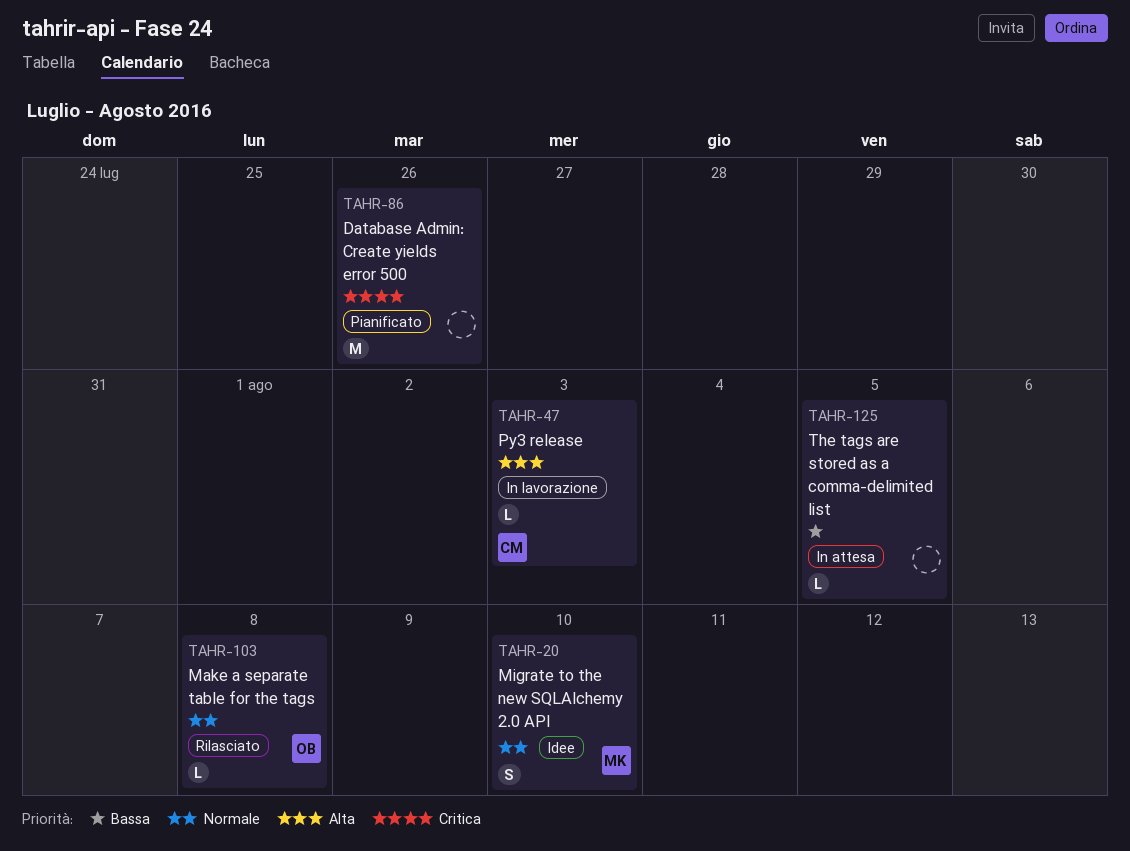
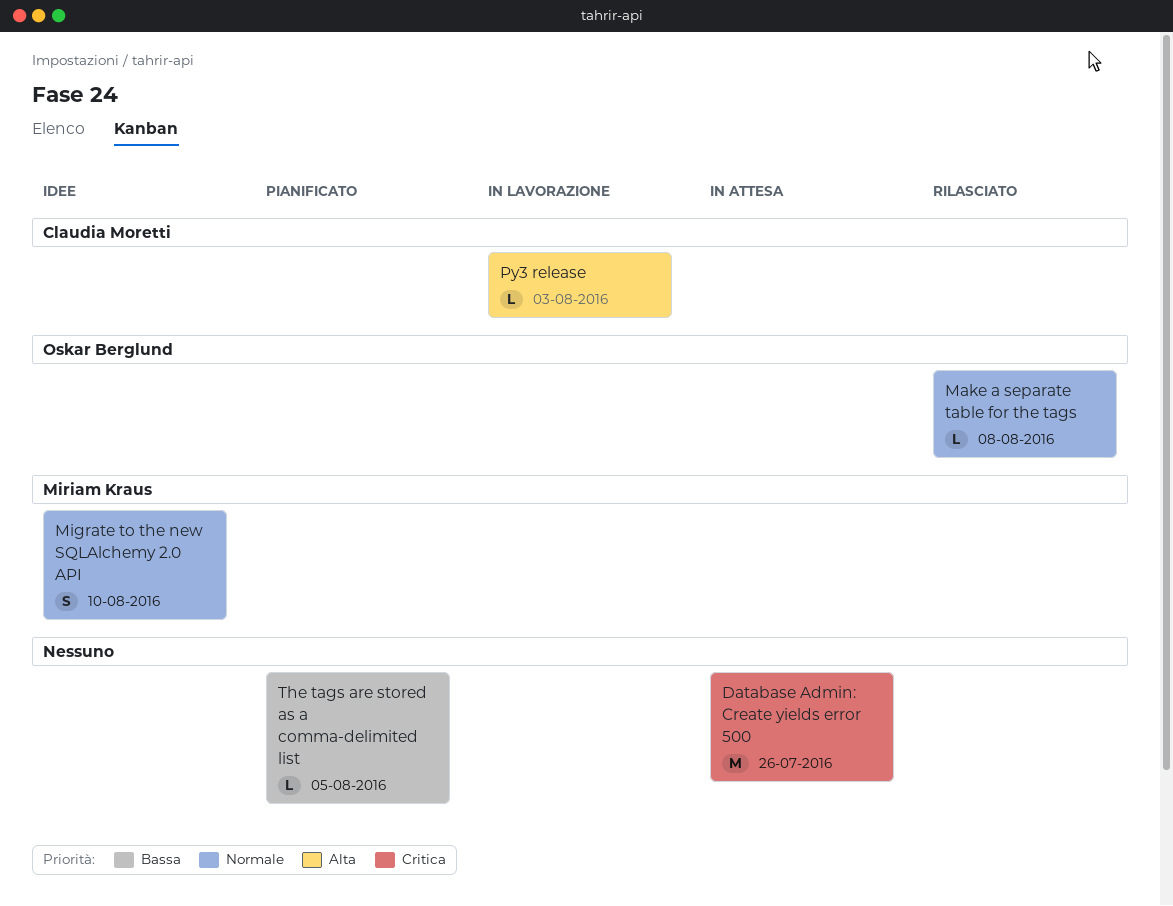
Database Admin: Create yields error 500, status: Pianificato -> In attesa
The tags are stored as a comma-delimited list, status: In attesa -> Pianificato

